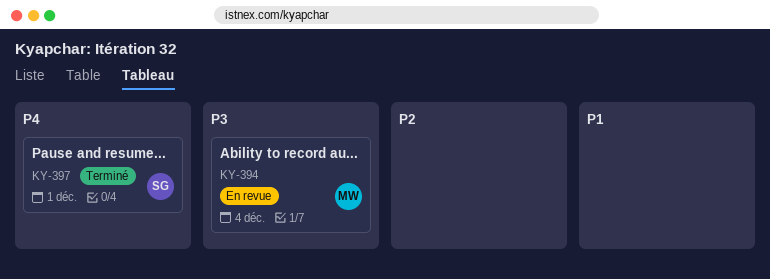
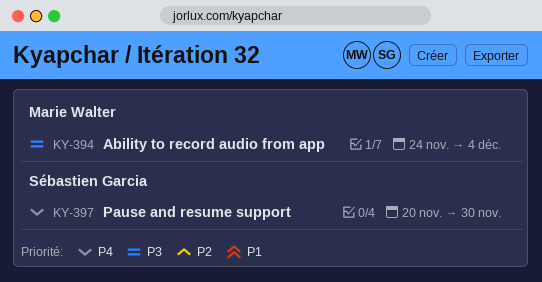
KY-397, due: Dec 1 -> Nov 30

